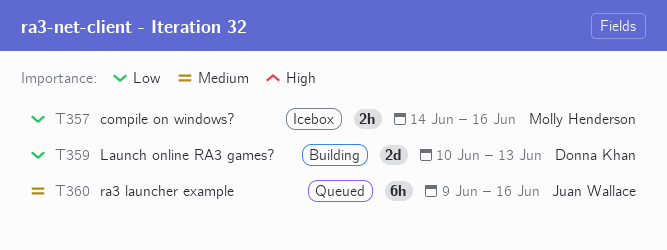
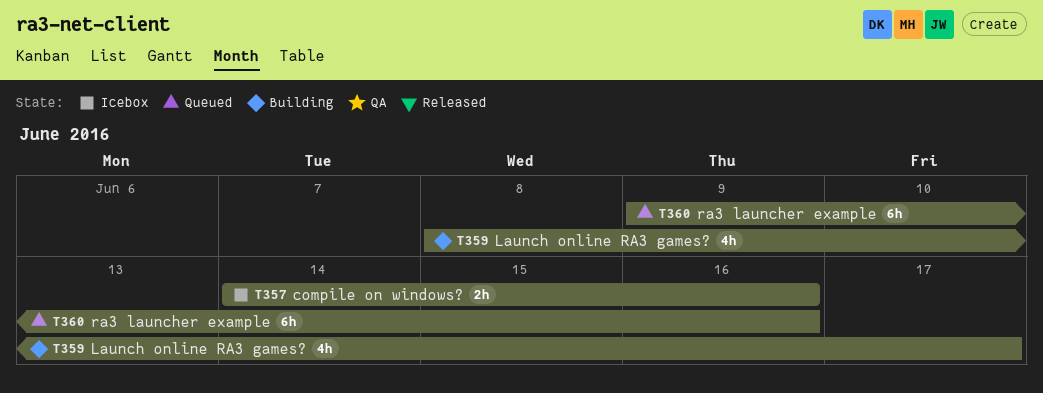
T359, estimate: 2d -> 4h
T359, start: Jun 10 -> Jun 8
T359, due: Jun 13 -> Jun 17

